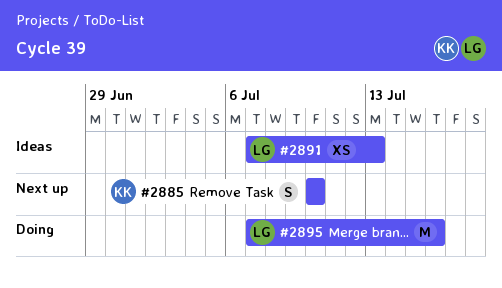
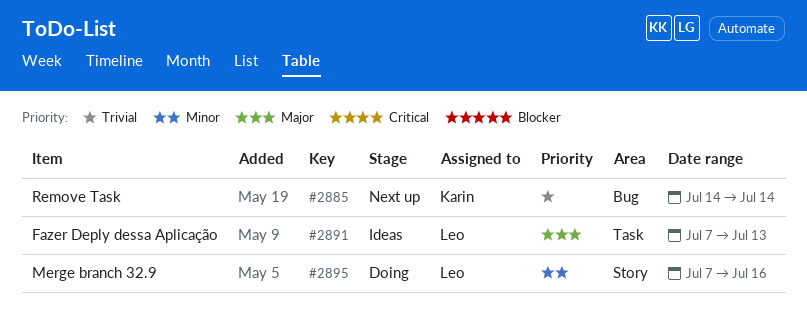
#2885, start: Jul 10 -> Jul 14
#2885, due: Jul 10 -> Jul 14

